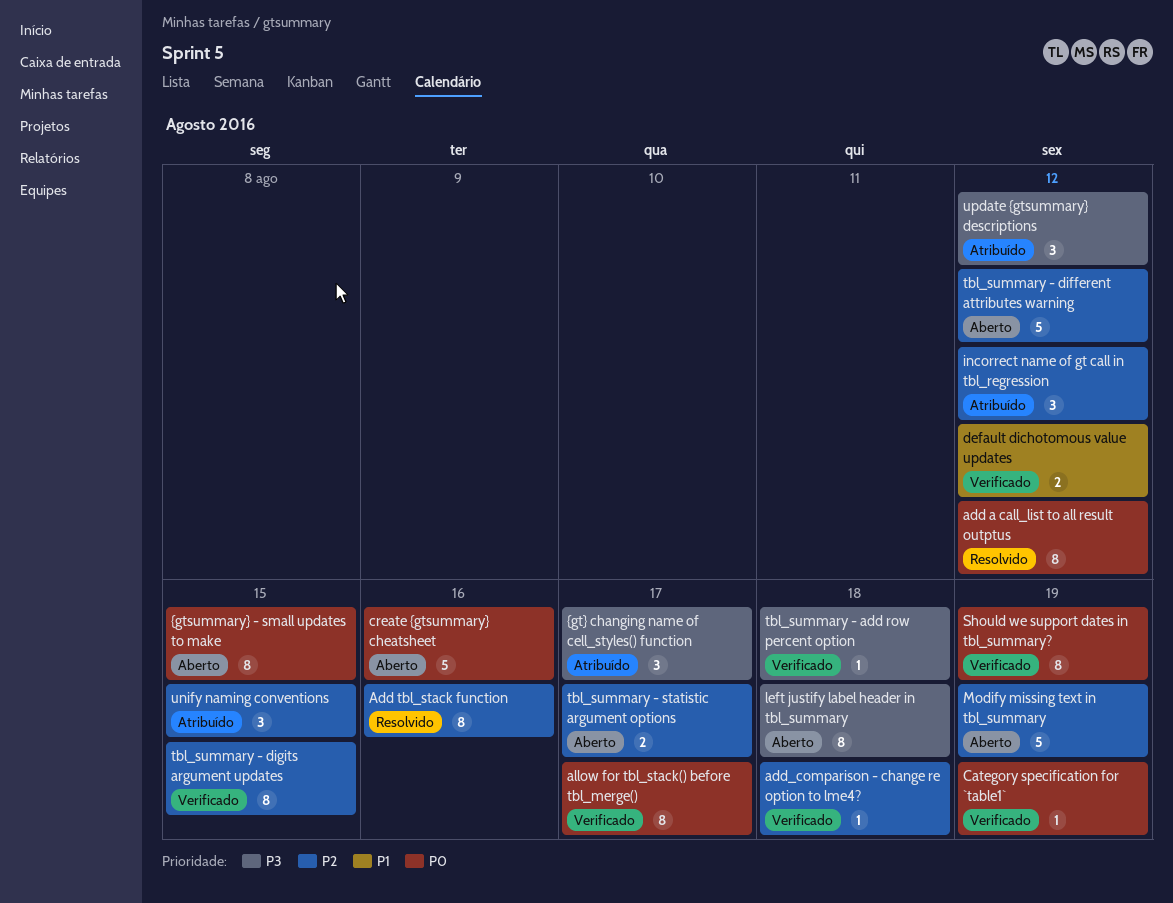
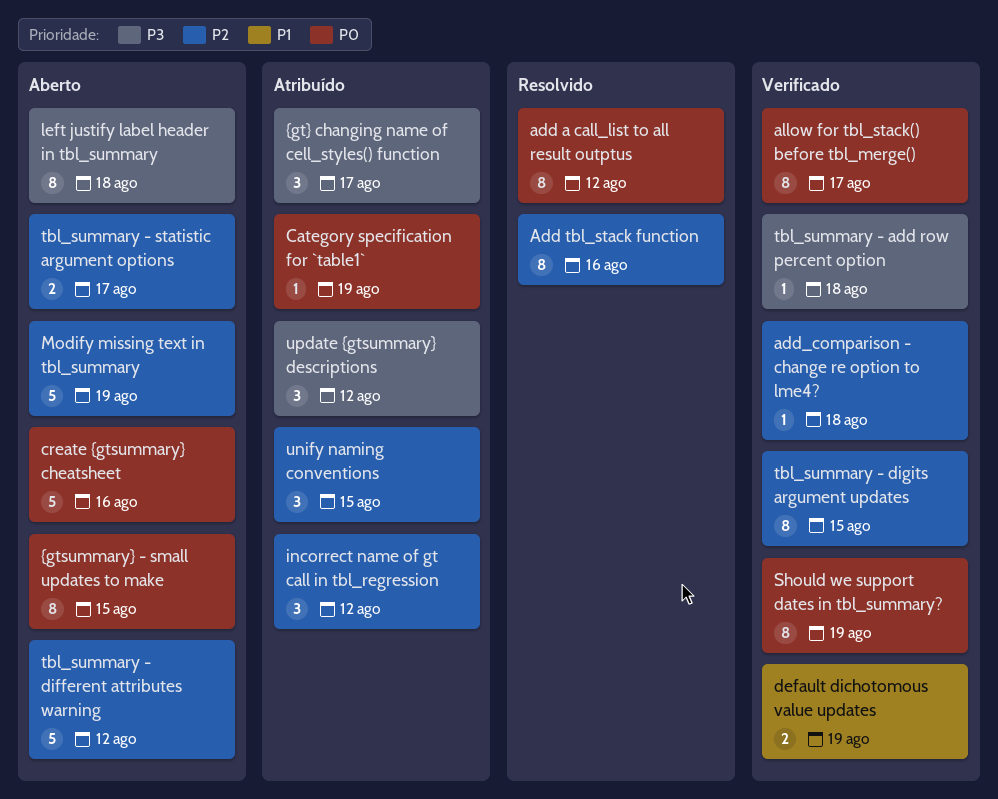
Category specification for `table1`, status: Verificado -> Atribuído
default dichotomous value updates, due: Aug 12 -> Aug 19

